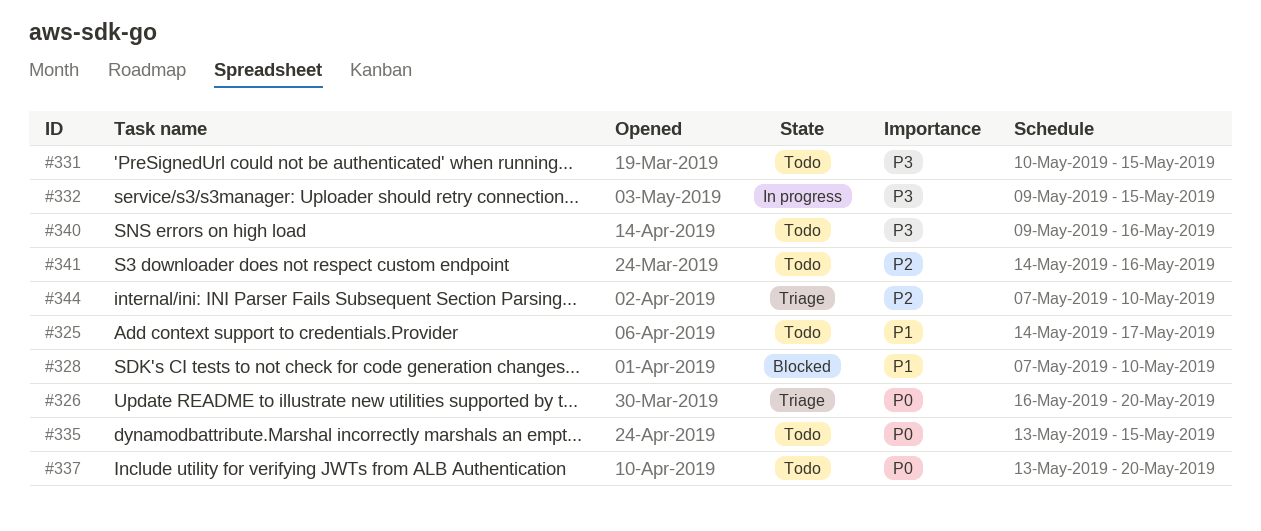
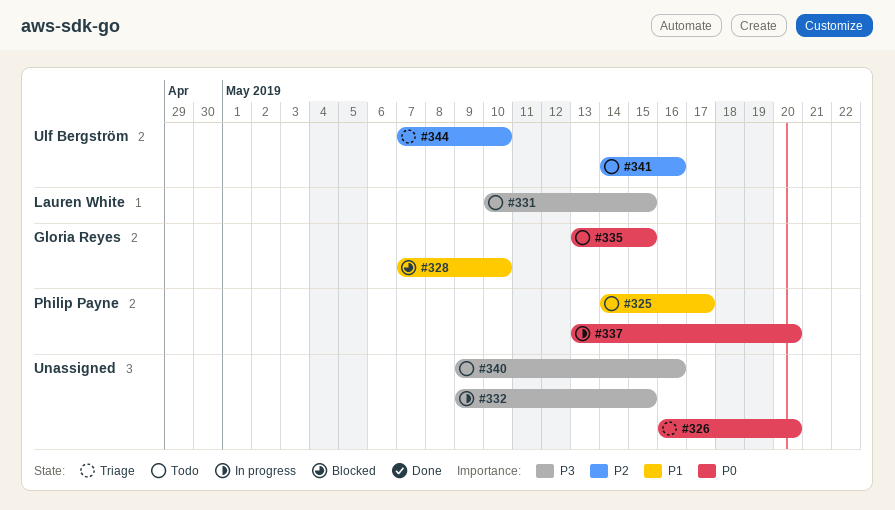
#337, status: Todo -> In progress

